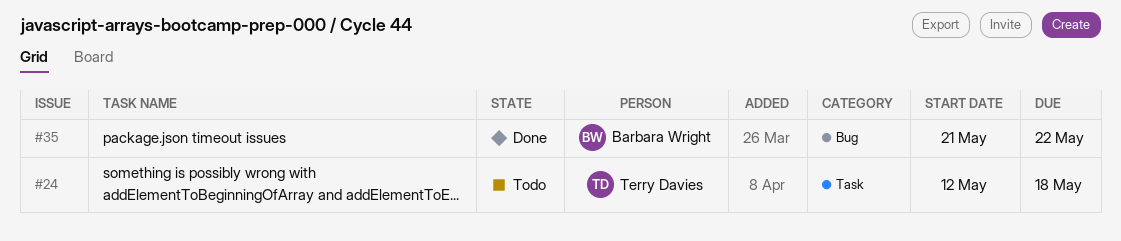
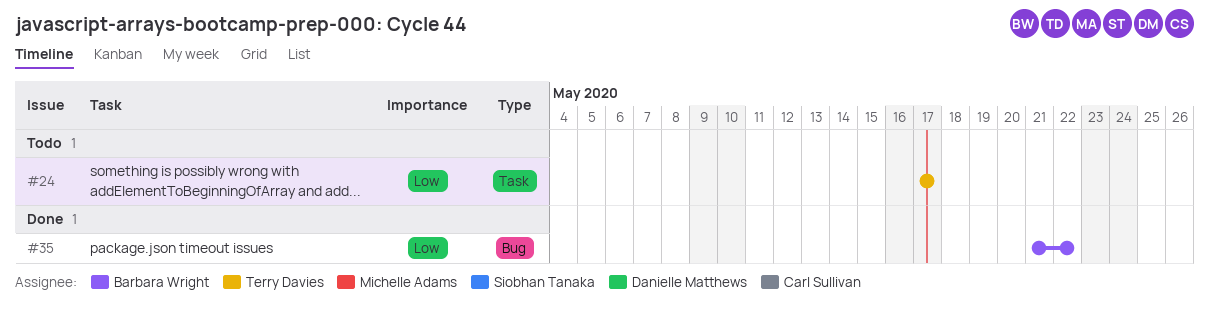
#24, start: May 12 -> May 17
#24, due: May 18 -> May 17

